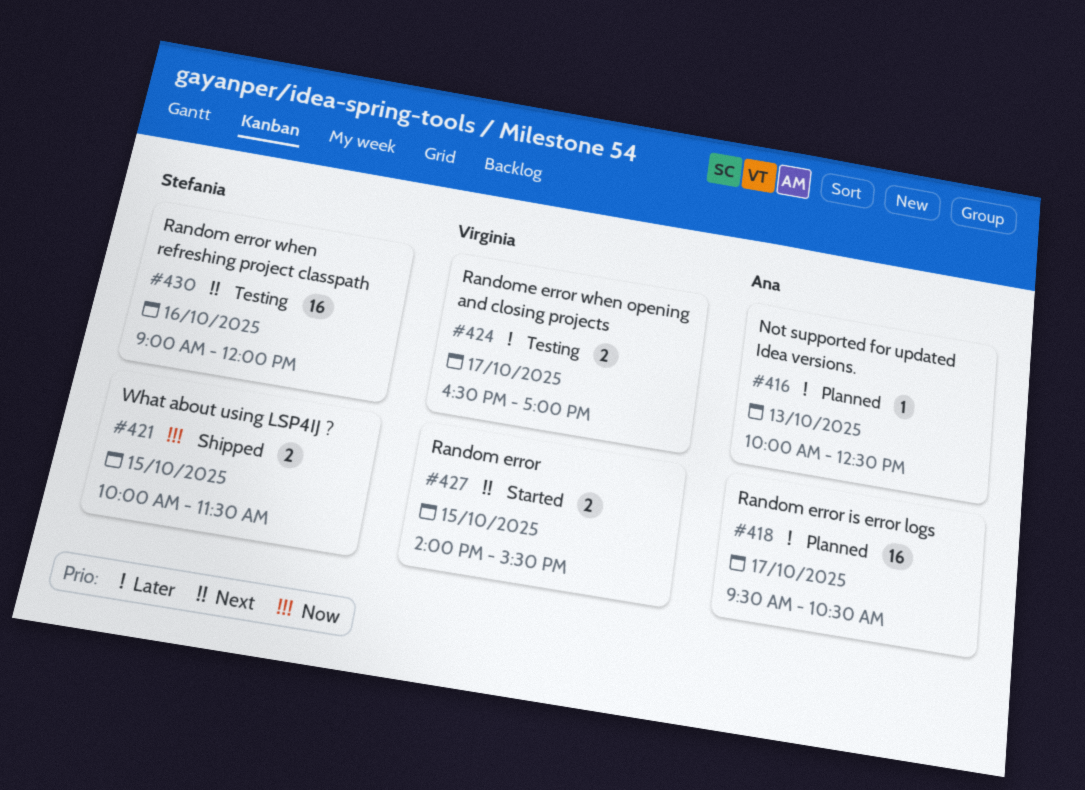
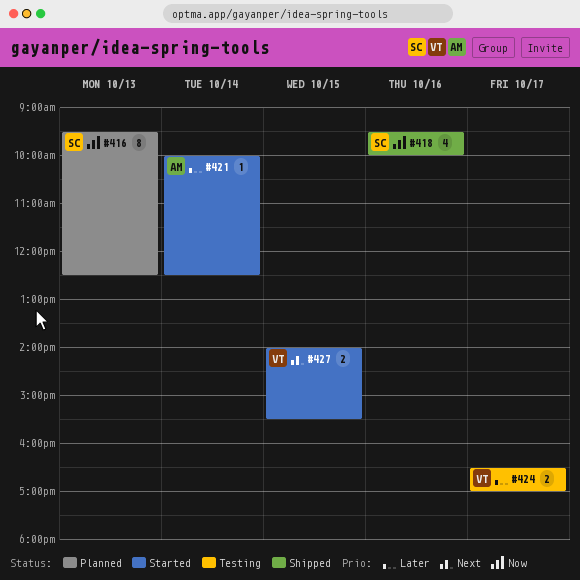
#416, owner: Ana -> Stefania
#416, priority: Later -> Now
#416, estimate: 1 -> 8
#416, begins: 10:00 -> 09:30
#418, status: Planned -> Shipped
#418, owner: Ana -> Stefania
#418, priority: Later -> Now
#418, estimate: 16 -> 4
#418, day: Oct 17 -> Oct 16
#418, ends: 10:30 -> 10:00
#421, status: Shipped -> Started
#421, owner: Stefania -> Ana
#421, priority: Now -> Later
#421, estimate: 2 -> 1
#421, day: Oct 15 -> Oct 14
#421, ends: 11:30 -> 12:30
#430: present -> none

